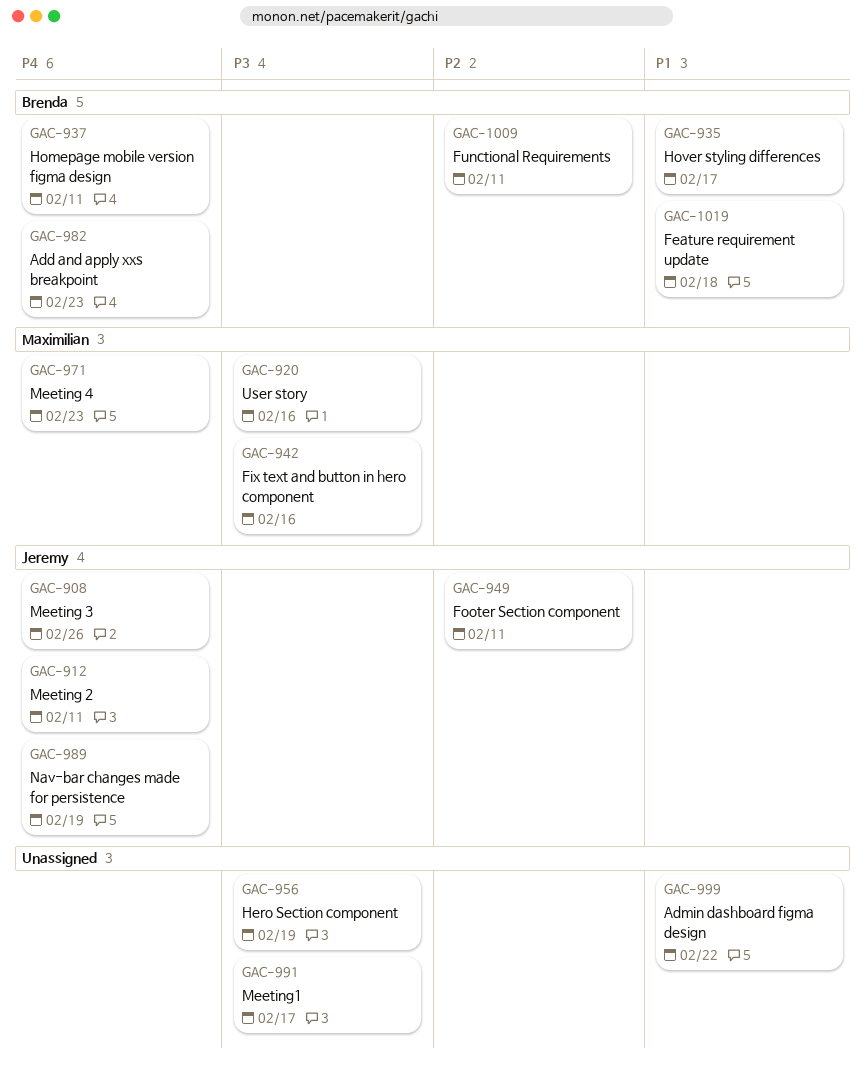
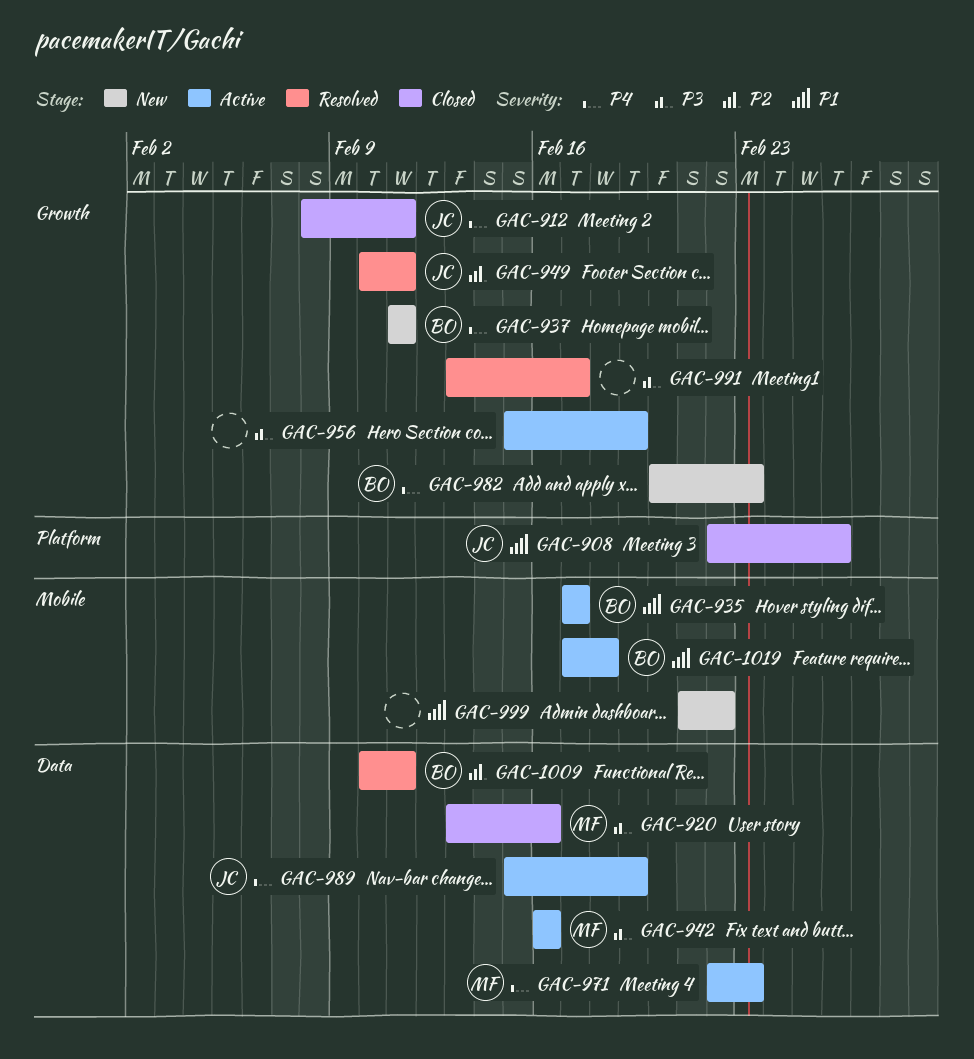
GAC-908, priority: P4 -> P1

